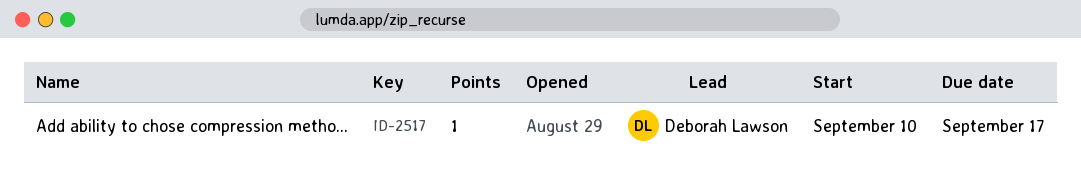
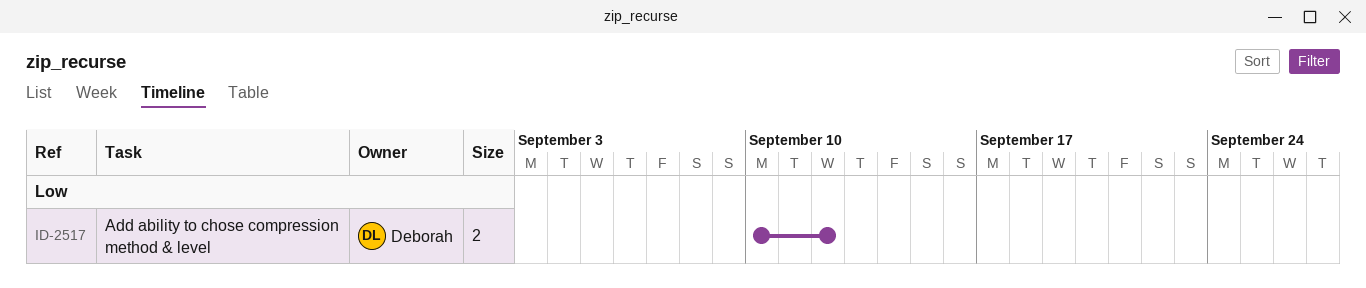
ID-2517, estimate: 1 -> 2
ID-2517, due: Sep 17 -> Sep 12

